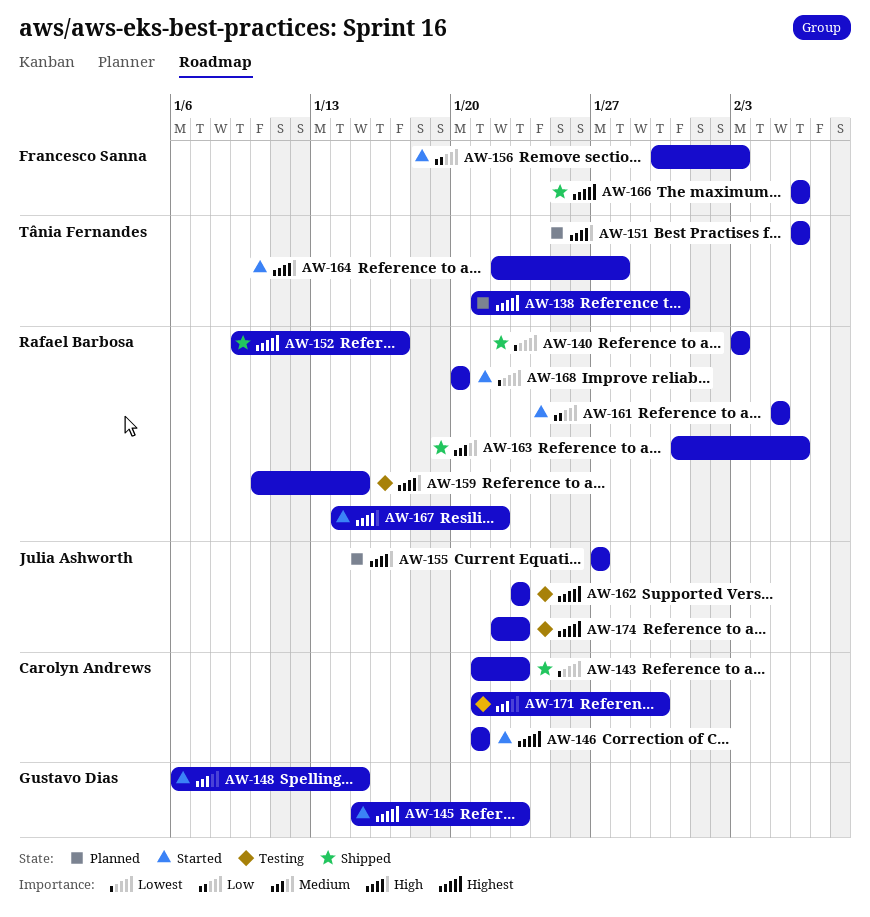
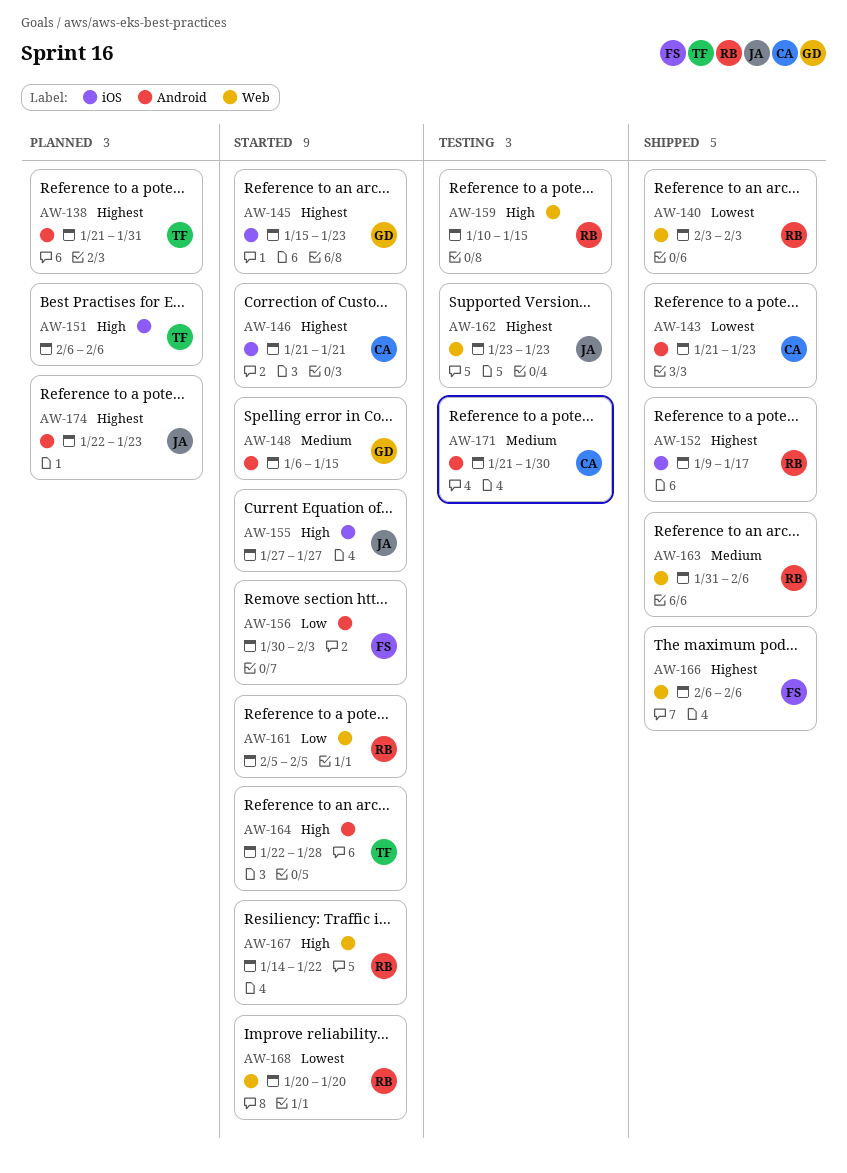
AW-155, status: Planned -> Started
AW-174, status: Testing -> Planned

